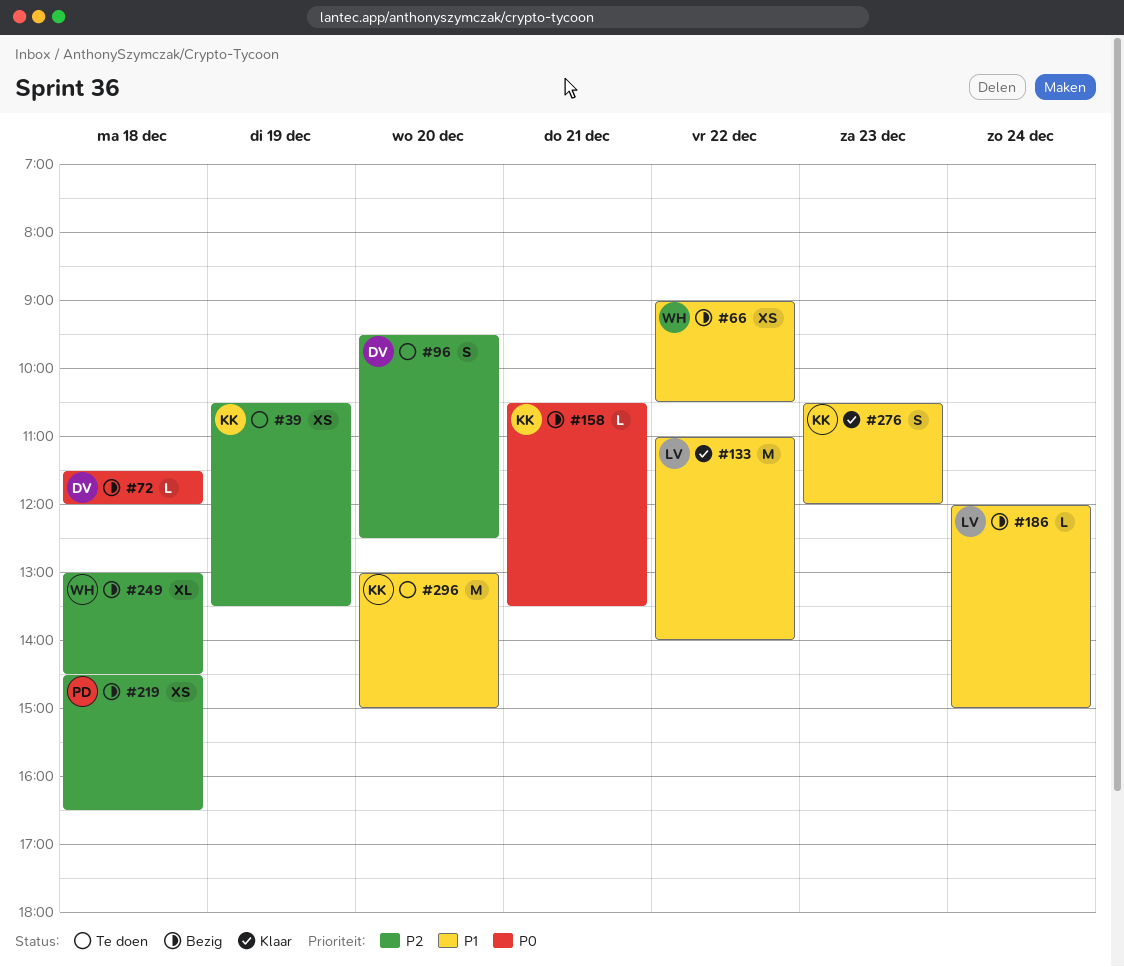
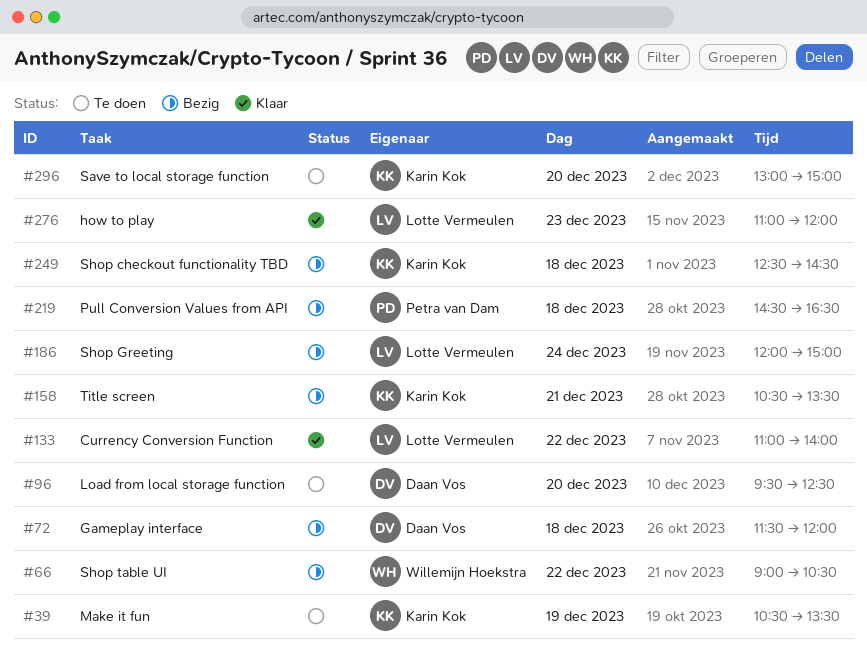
#249, owner: Willemijn Hoekstra -> Karin Kok
#249, begins: 13:00 -> 12:30
#276, owner: Karin Kok -> Lotte Vermeulen
#276, begins: 10:30 -> 11:00

